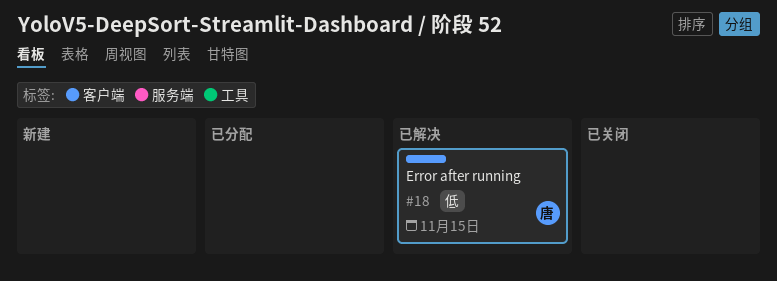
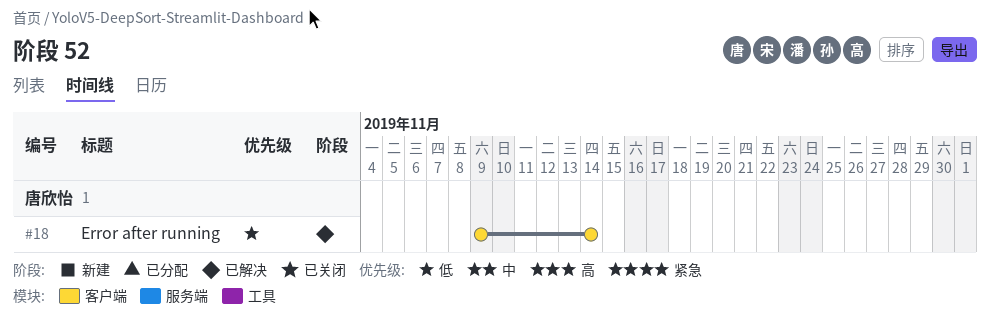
#18, due: Nov 15 -> Nov 14

